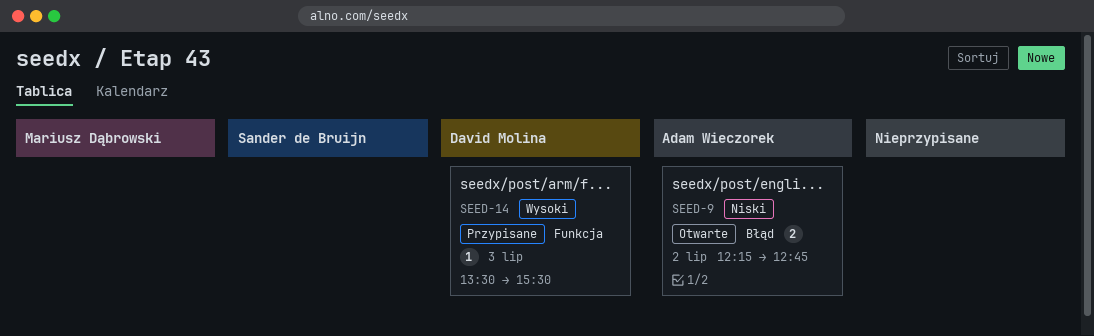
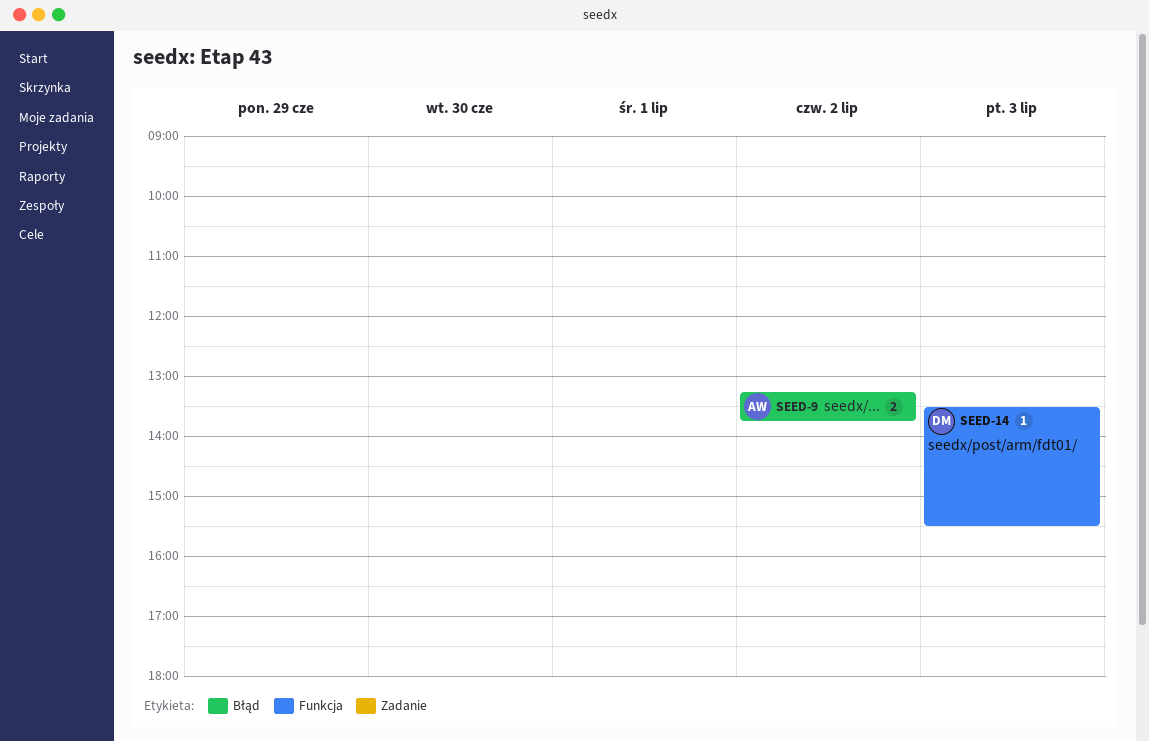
SEED-9, begins: 12:15 -> 13:15
SEED-9, ends: 12:45 -> 13:45

